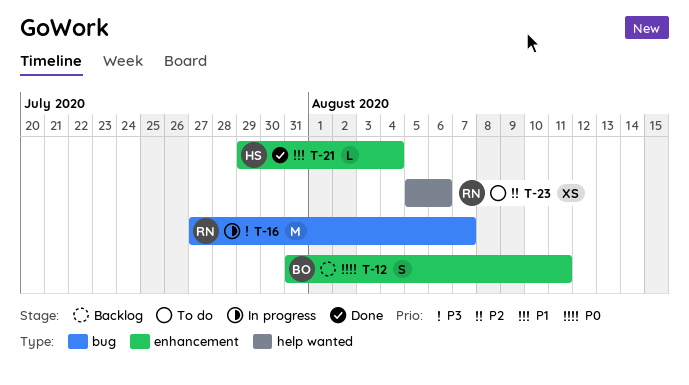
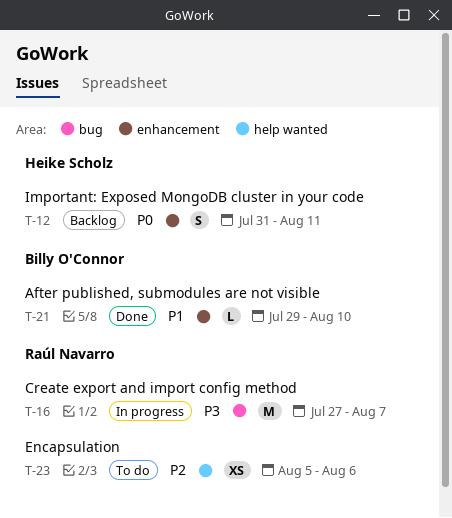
T-12, owner: Billy O'Connor -> Heike Scholz
T-21, owner: Heike Scholz -> Billy O'Connor
T-21, due: Aug 4 -> Aug 10

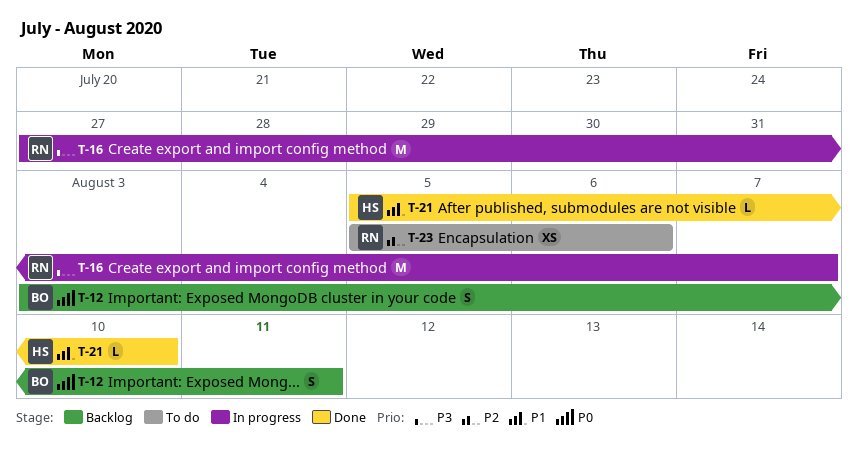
T-12, owner: Heike Scholz -> Billy O'Connor
T-12, start: Jul 31 -> Aug 3
T-21, owner: Billy O'Connor -> Heike Scholz
T-21, start: Jul 29 -> Aug 5

